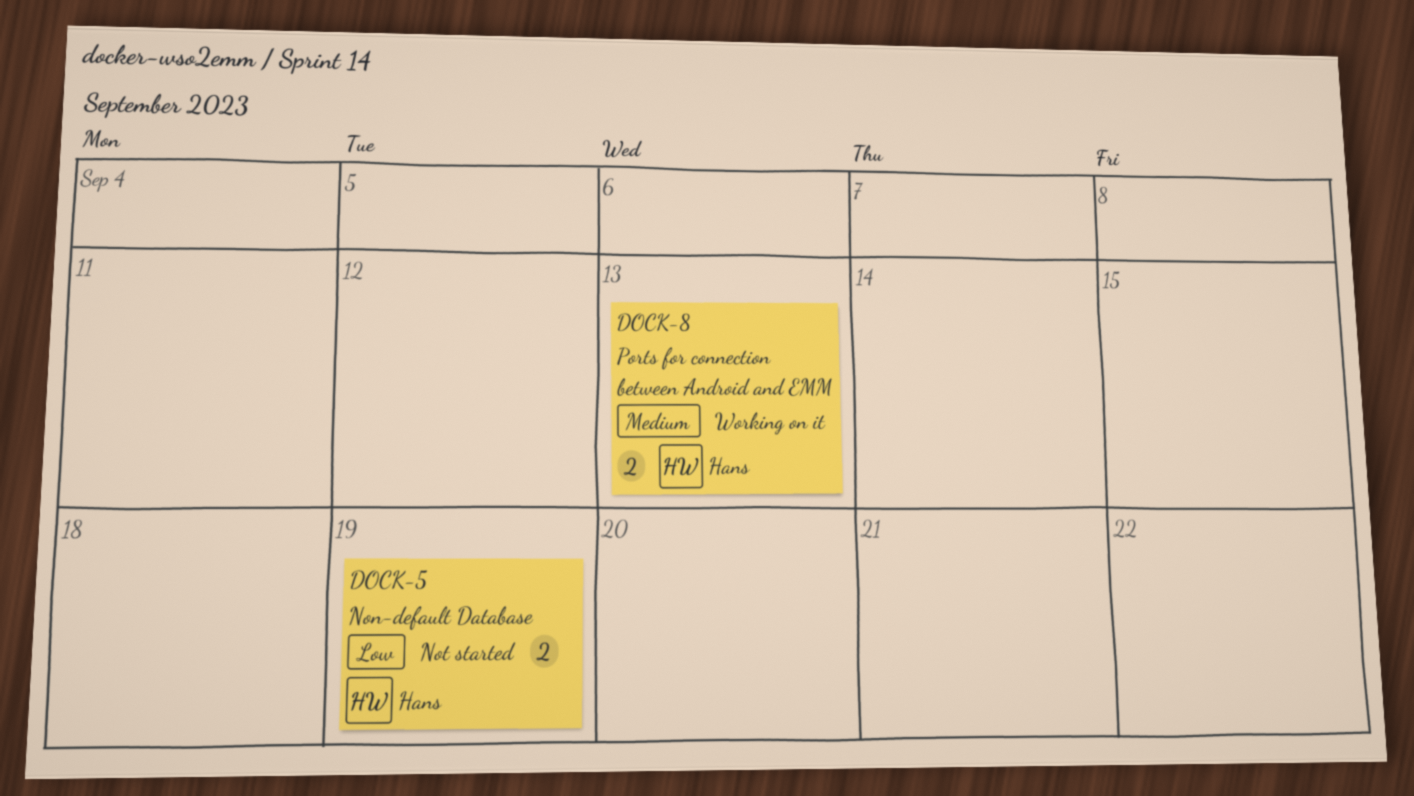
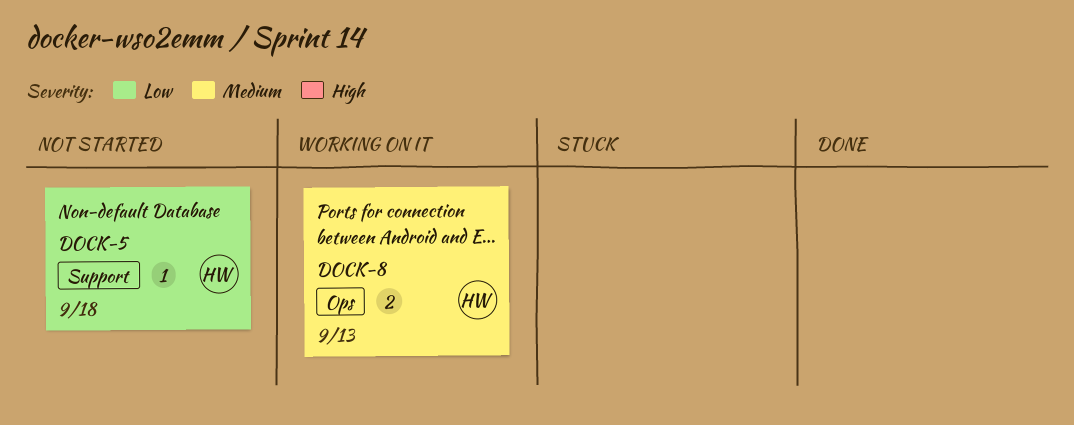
DOCK-5, estimate: 2 -> 1
DOCK-5, due: Sep 19 -> Sep 18

